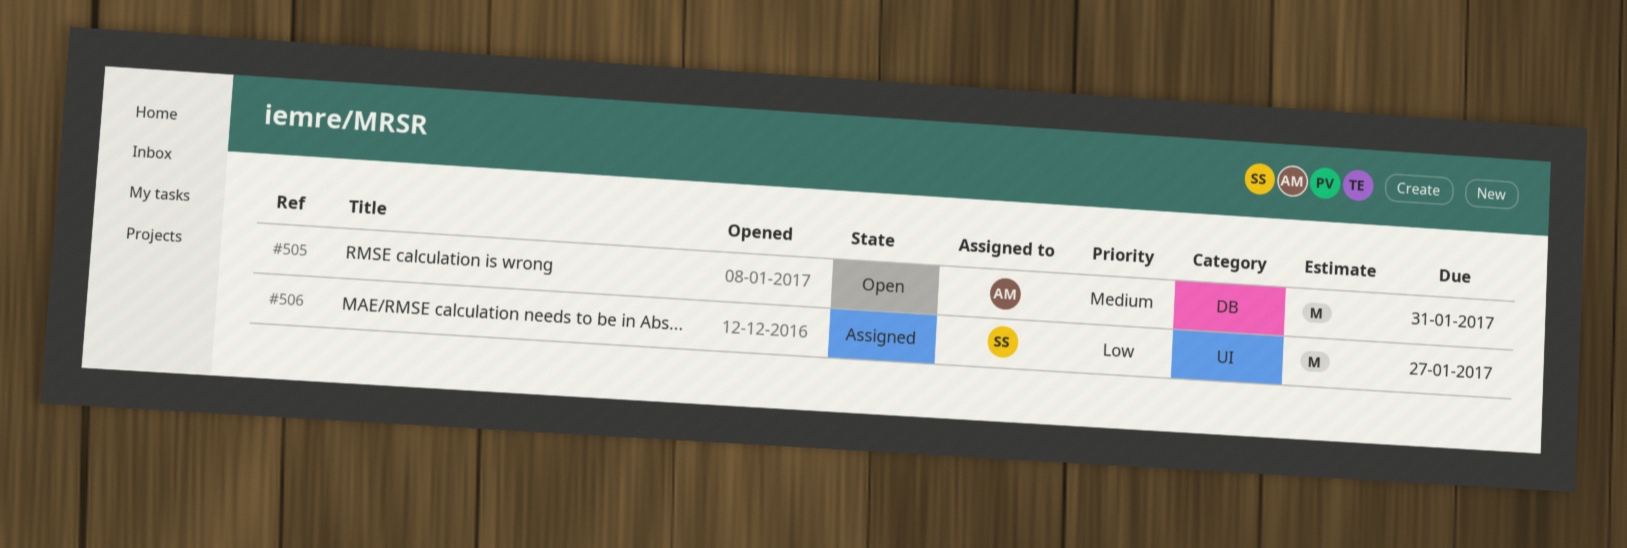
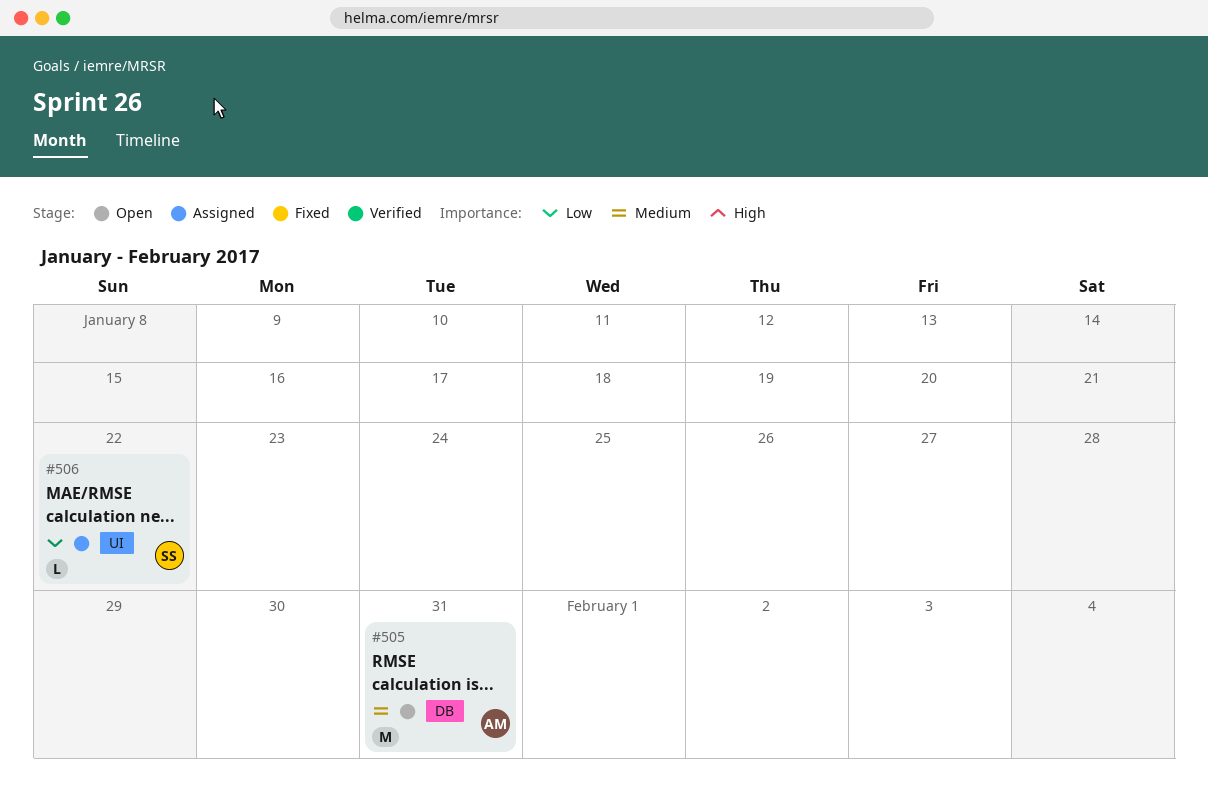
#506, estimate: M -> L
#506, due: Jan 27 -> Jan 22

